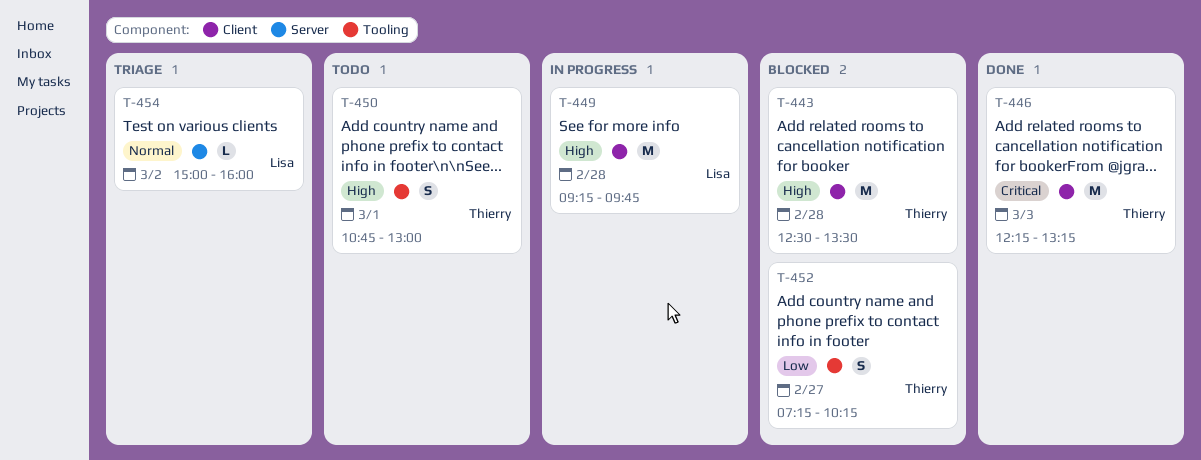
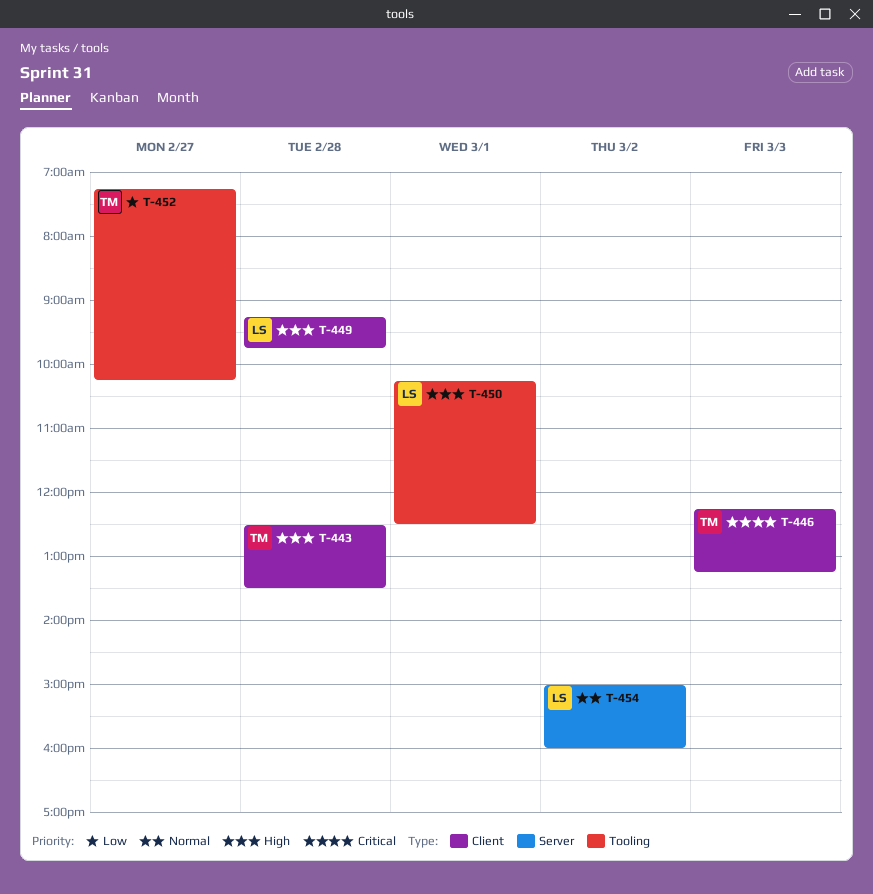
T-450, owner: Thierry -> Lisa
T-450, begins: 10:45 -> 10:15
T-450, ends: 13:00 -> 12:30

